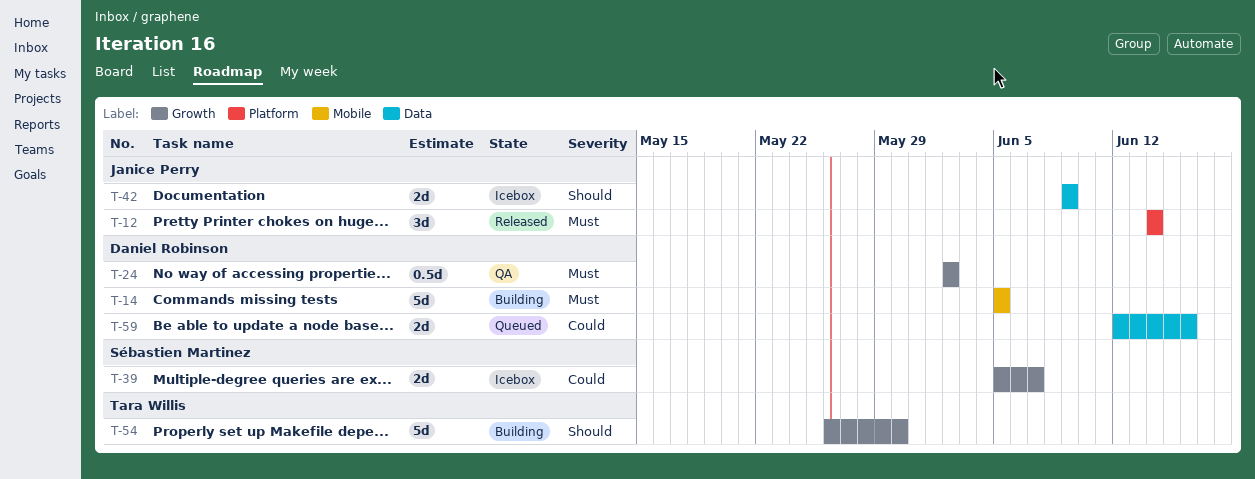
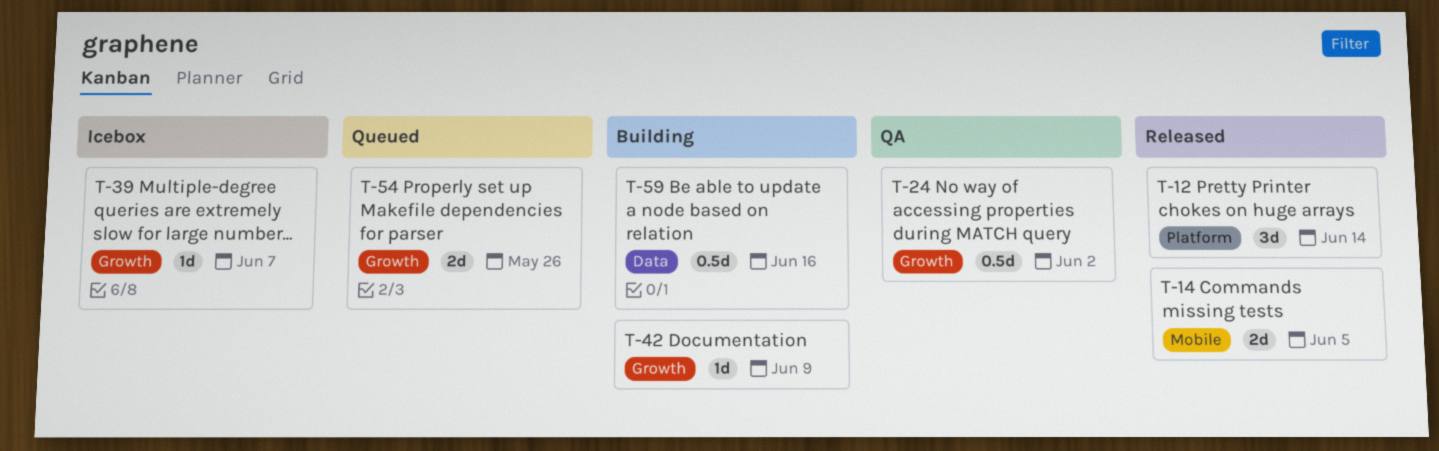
T-14, status: Building -> Released
T-14, estimate: 5d -> 2d
T-39, estimate: 2d -> 1d
T-42, status: Icebox -> Building
T-42, label: Data -> Growth
T-42, estimate: 2d -> 1d
T-54, status: Building -> Queued
T-54, estimate: 5d -> 2d
T-54, due: May 30 -> May 26
T-59, status: Queued -> Building
T-59, estimate: 2d -> 0.5d

